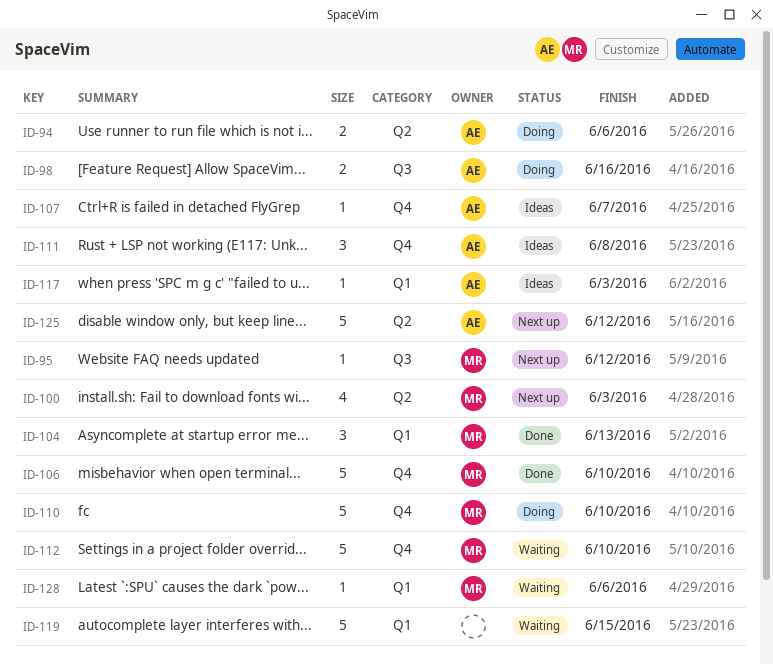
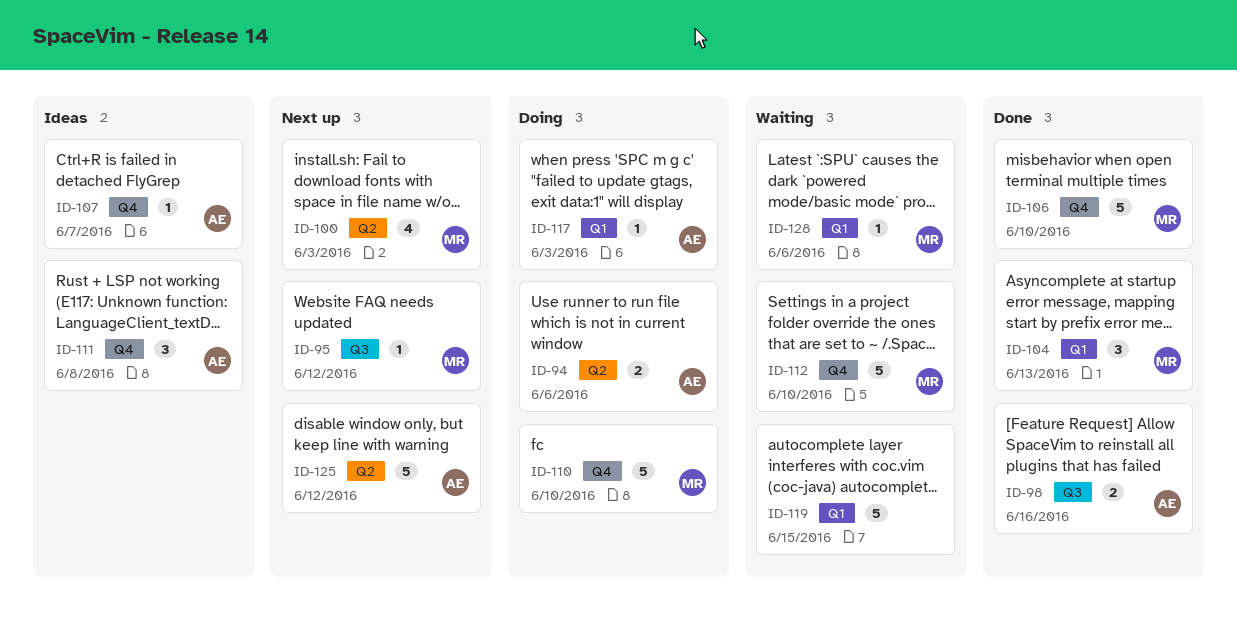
ID-98, status: Doing -> Done
ID-117, status: Ideas -> Doing

